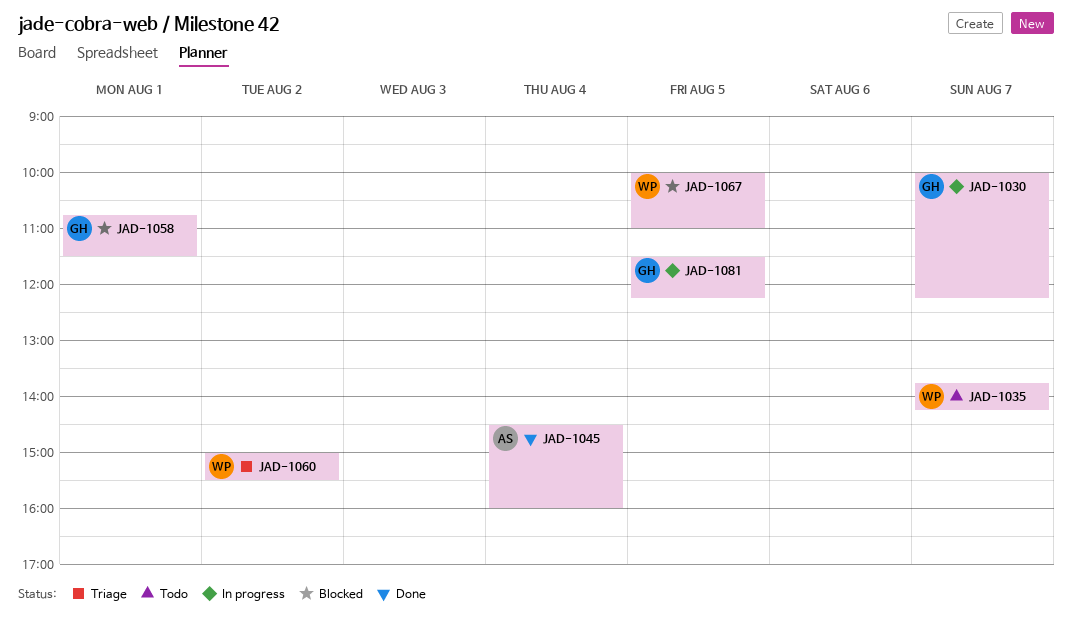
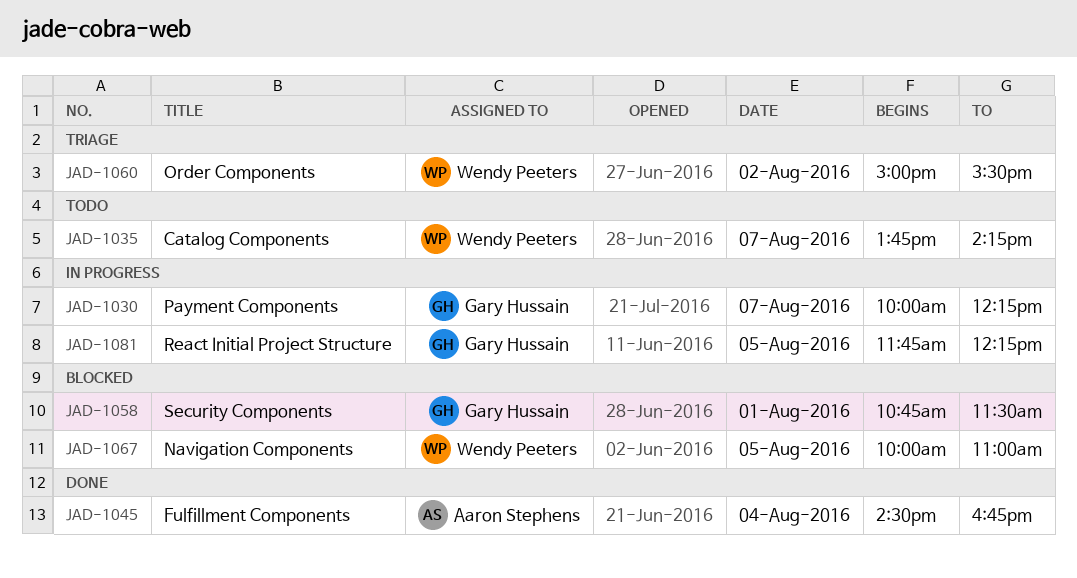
JAD-1045, ends: 16:00 -> 16:45
JAD-1081, begins: 11:30 -> 11:45

